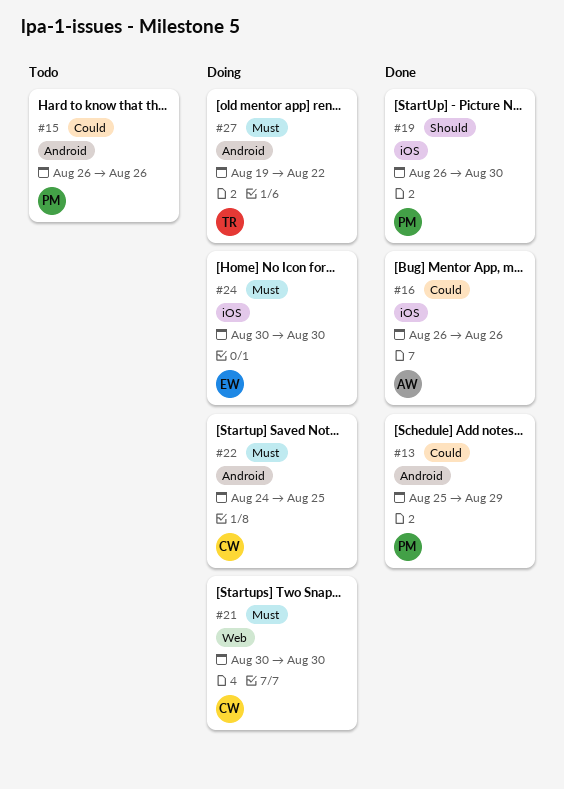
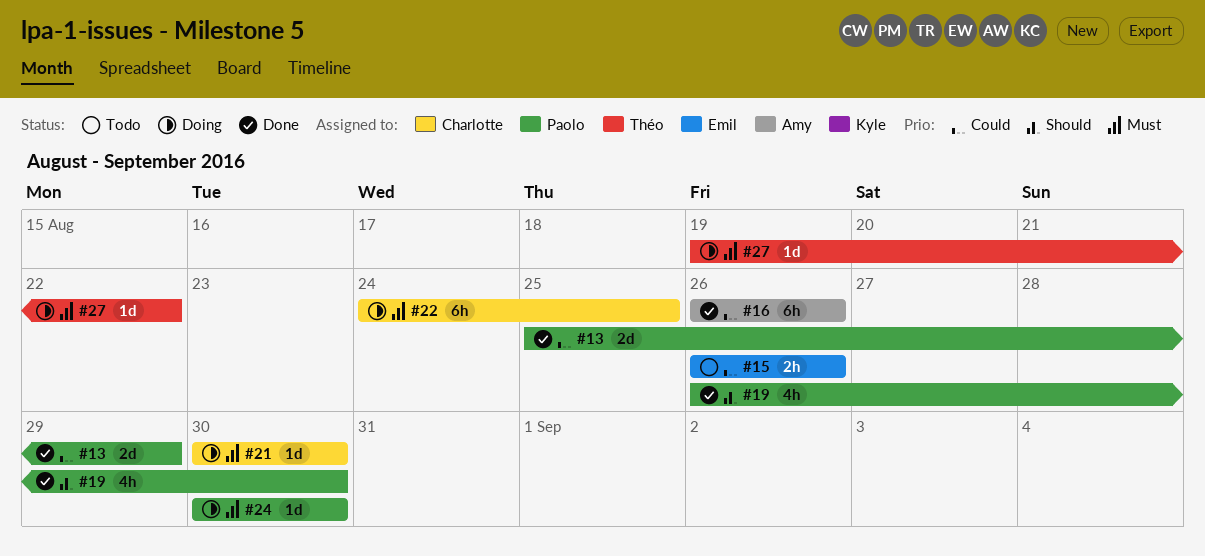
#15, owner: Paolo -> Emil
#24, owner: Emil -> Paolo

